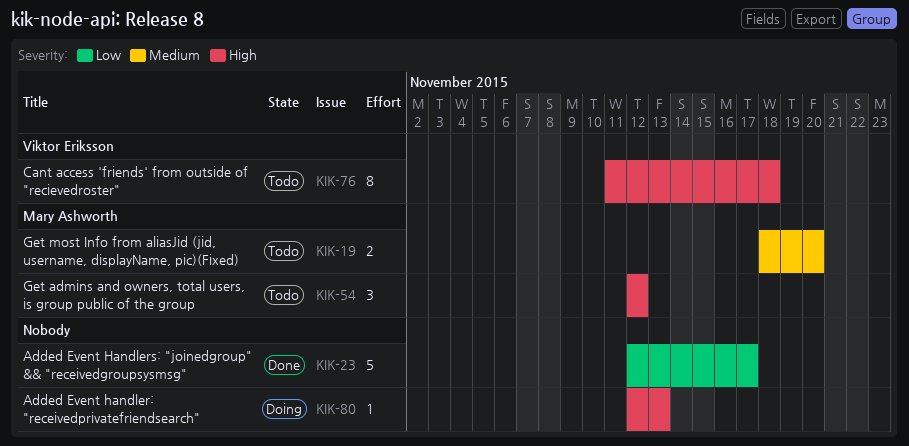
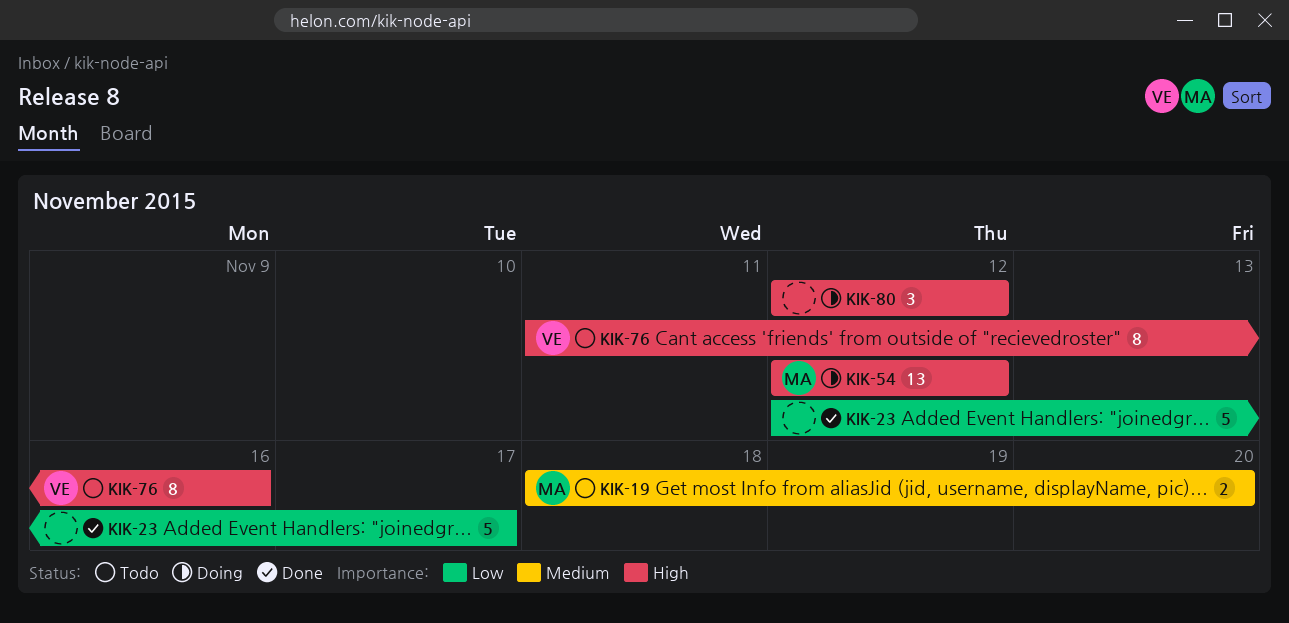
KIK-54, status: Todo -> Doing
KIK-54, estimate: 3 -> 13
KIK-76, due: Nov 18 -> Nov 16
KIK-80, estimate: 1 -> 3
KIK-80, due: Nov 13 -> Nov 12

